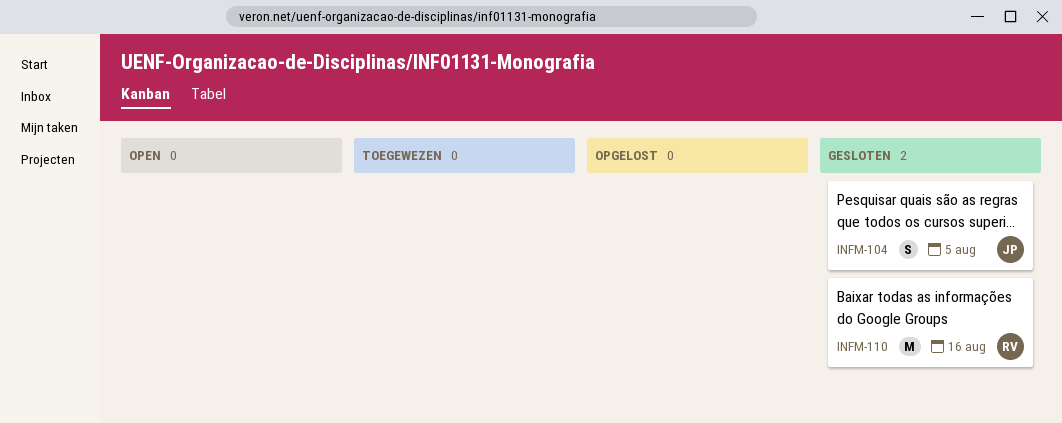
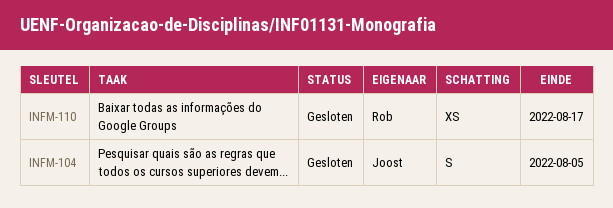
INFM-110, estimate: M -> XS
INFM-110, due: Aug 16 -> Aug 17

